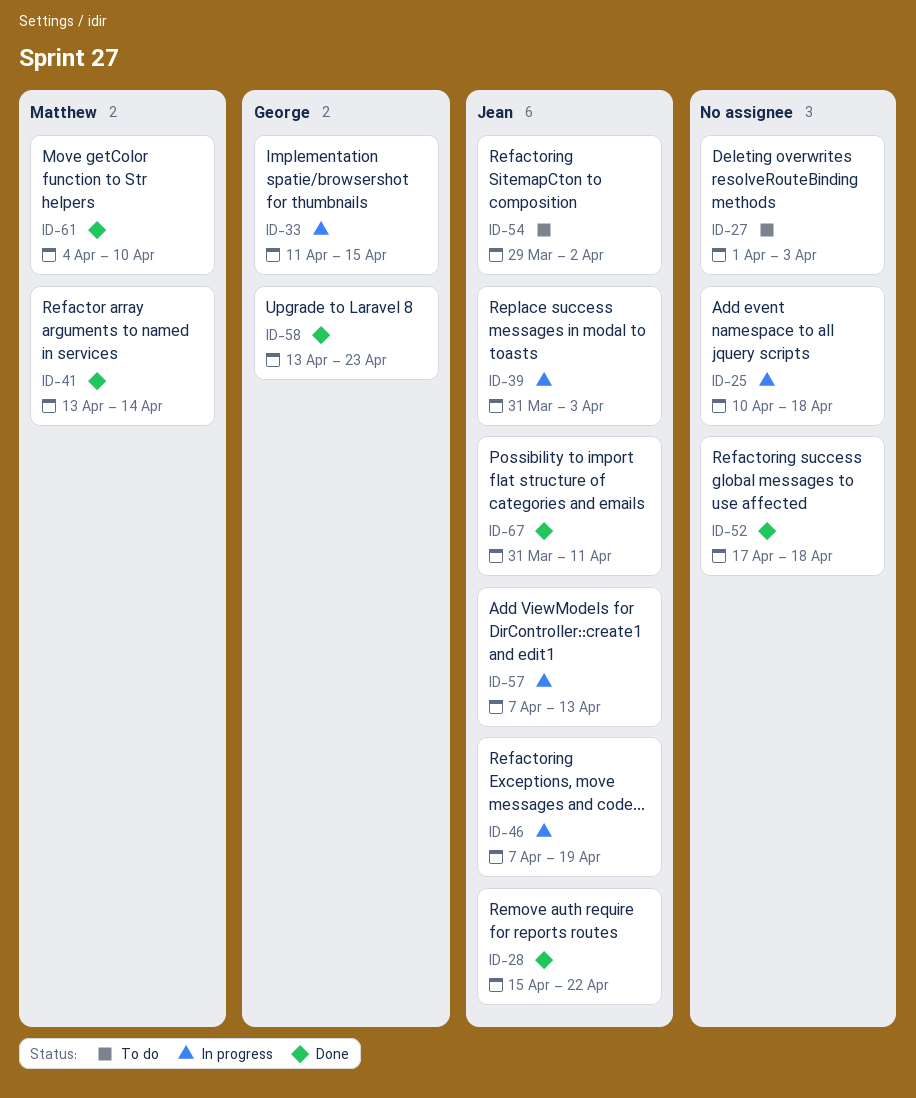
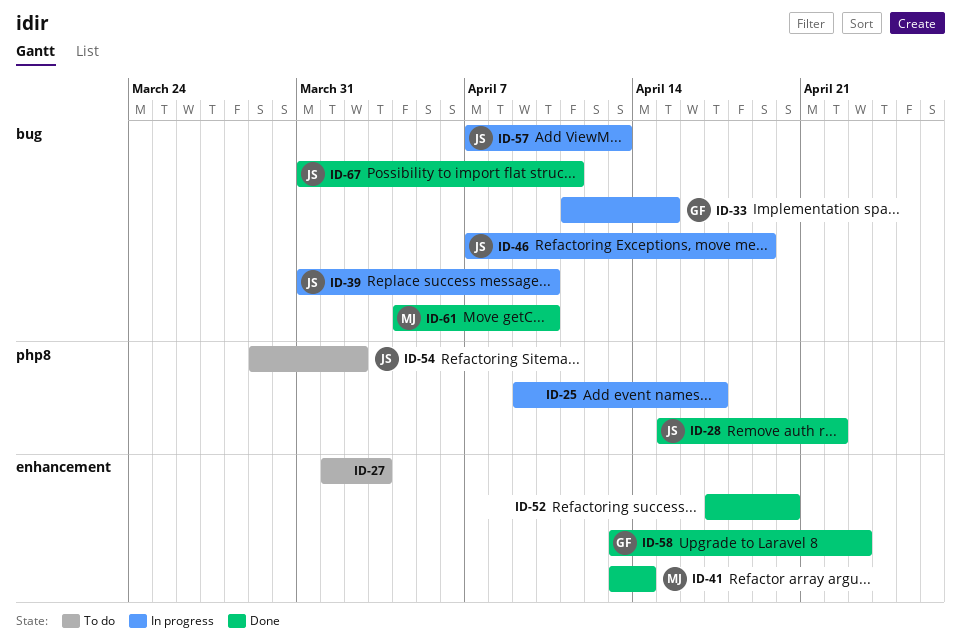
ID-25, start: Apr 10 -> Apr 9
ID-25, due: Apr 18 -> Apr 17
ID-39, due: Apr 3 -> Apr 10
ID-52, due: Apr 18 -> Apr 20

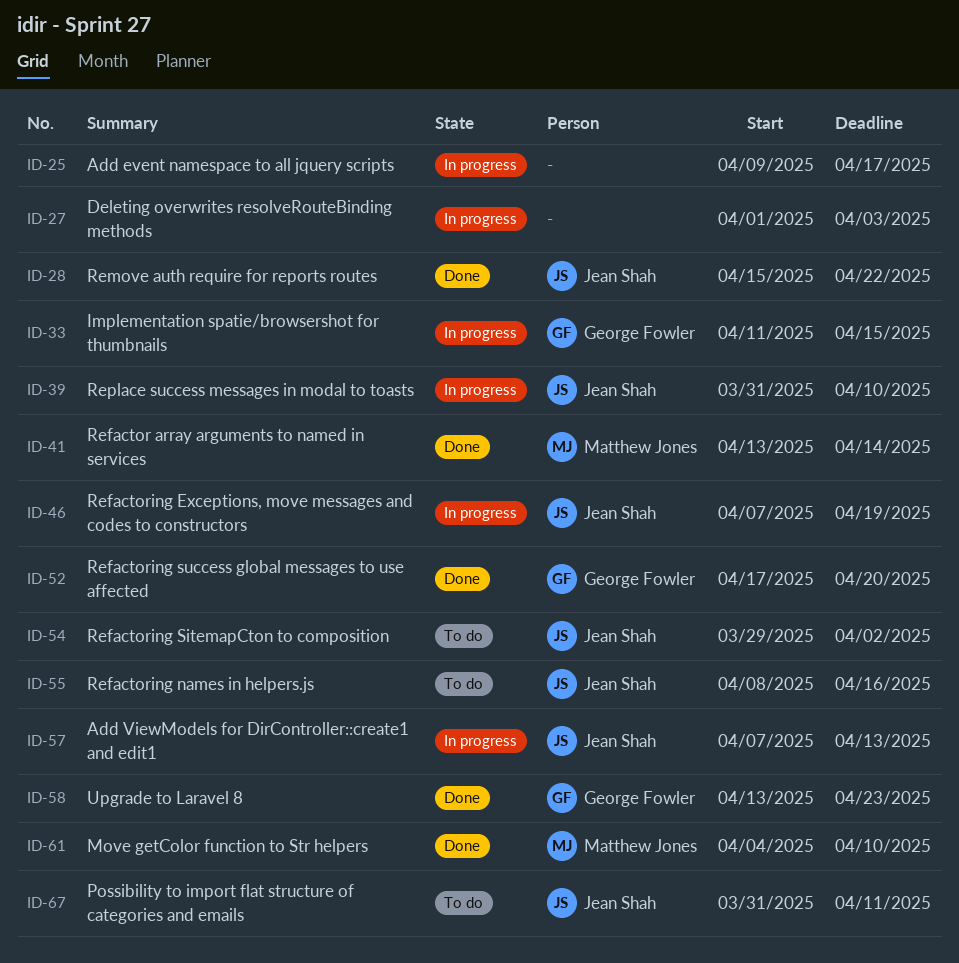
ID-27, status: To do -> In progress
ID-52, owner: none -> George Fowler
ID-55: none -> present
ID-67, status: Done -> To do

